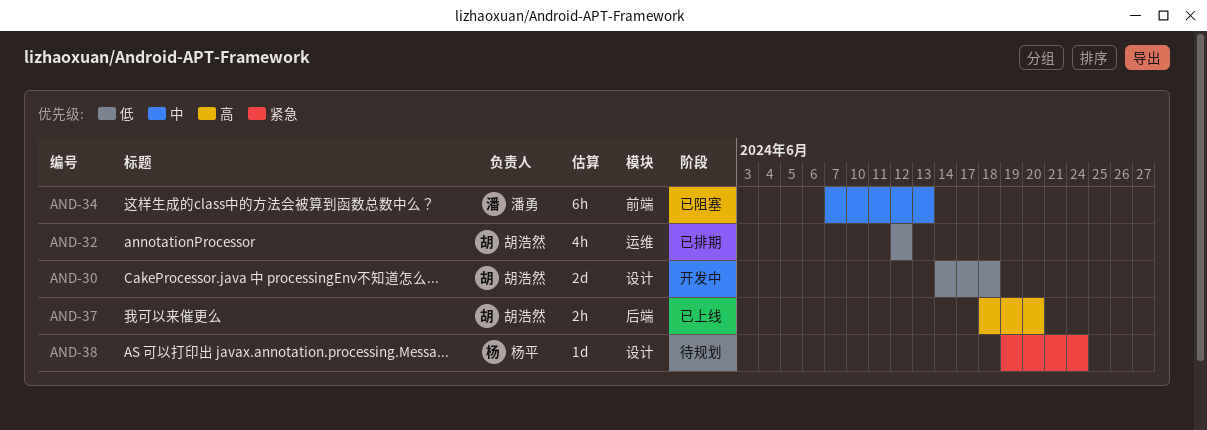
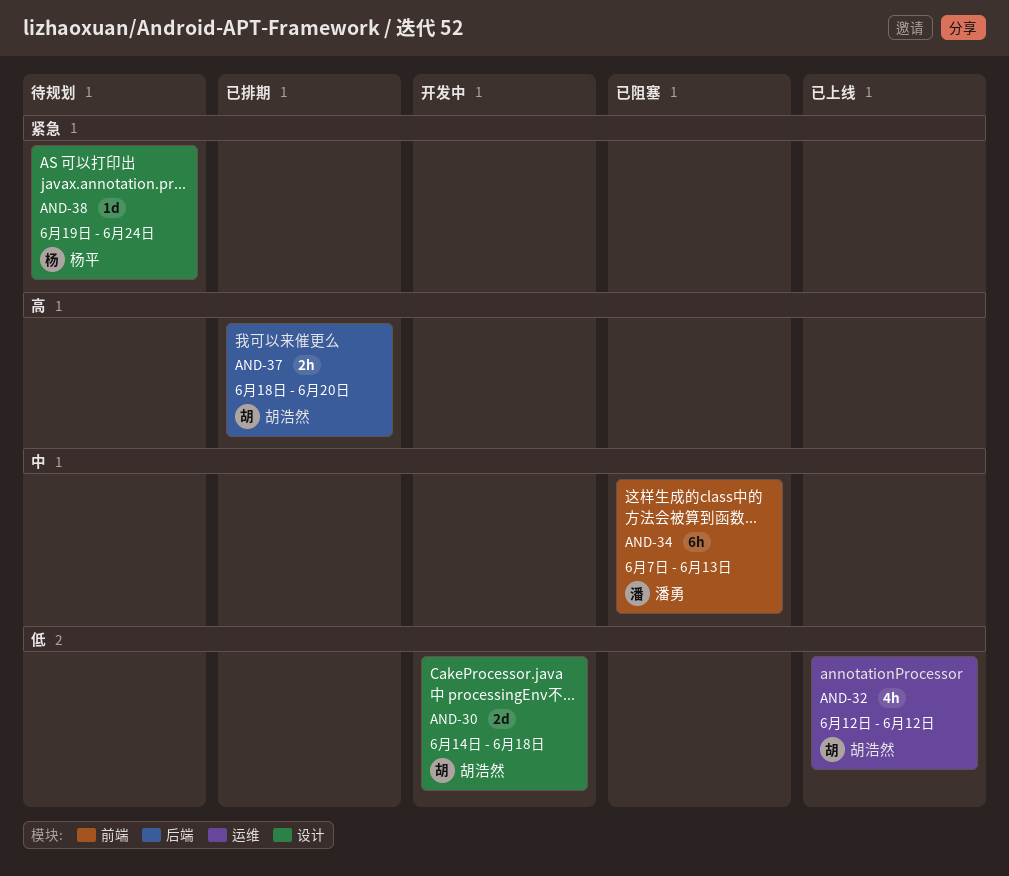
AND-32, status: 已排期 -> 已上线
AND-37, status: 已上线 -> 已排期

